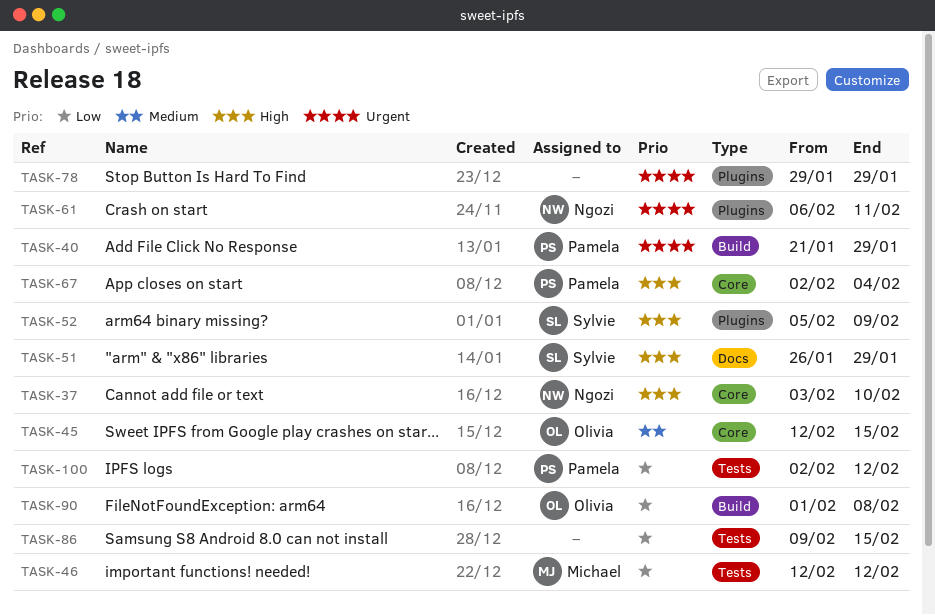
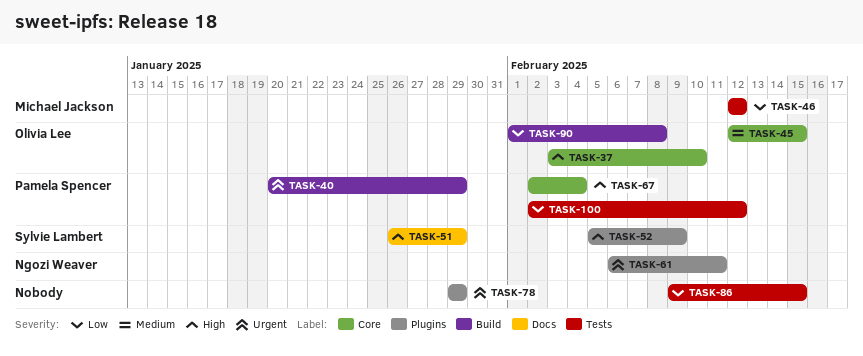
TASK-37, owner: Ngozi Weaver -> Olivia Lee
TASK-40, start: Jan 21 -> Jan 20

